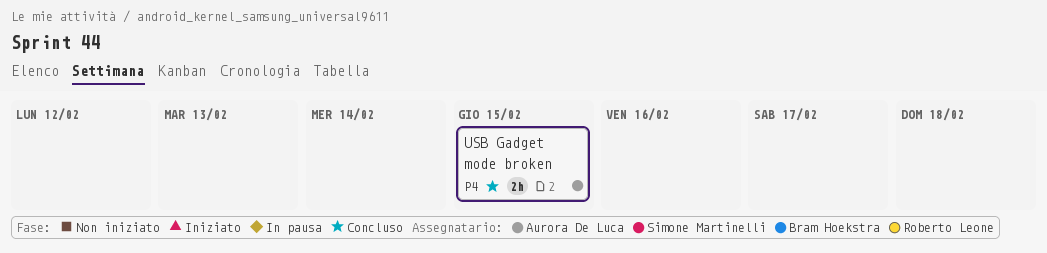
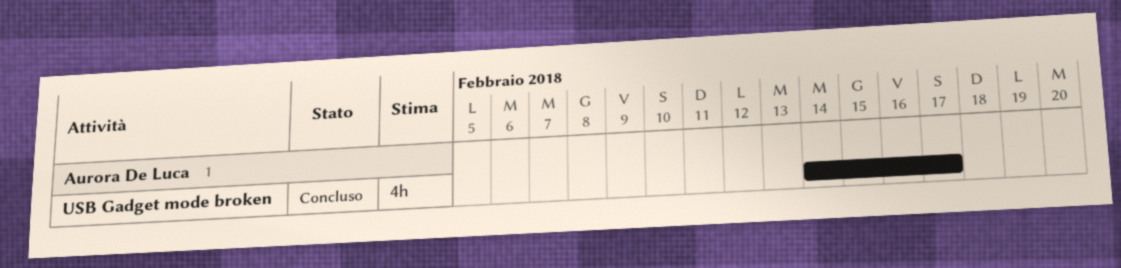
USB Gadget mode broken, estimate: 2h -> 4h
USB Gadget mode broken, due: Feb 15 -> Feb 17

